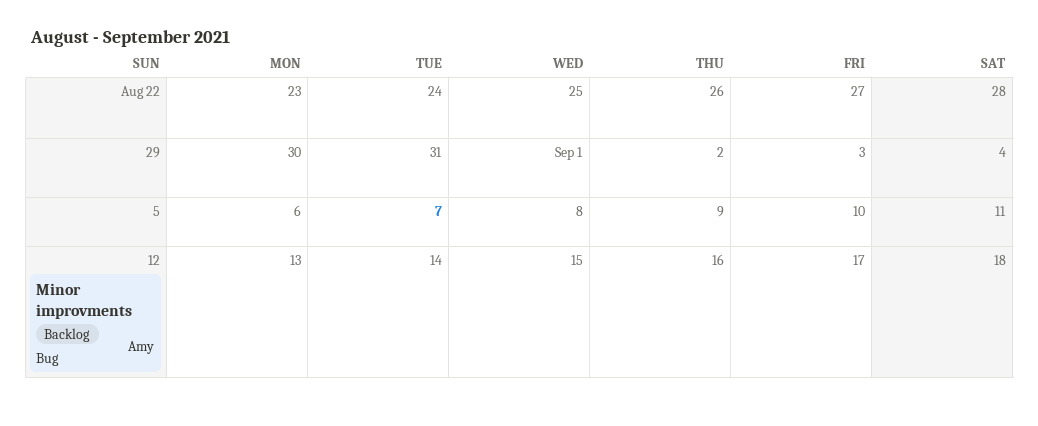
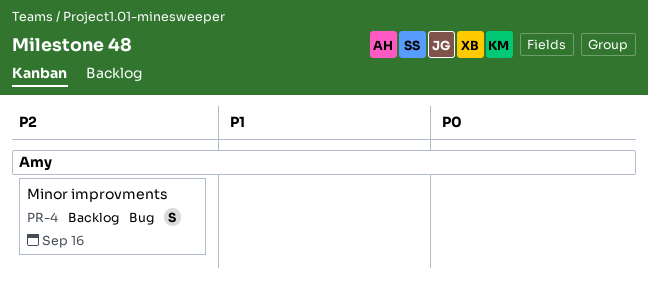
Minor improvments, due: Sep 12 -> Sep 16

